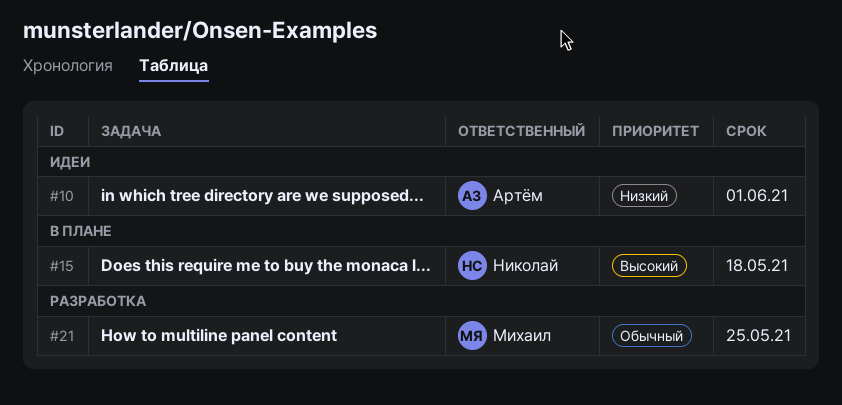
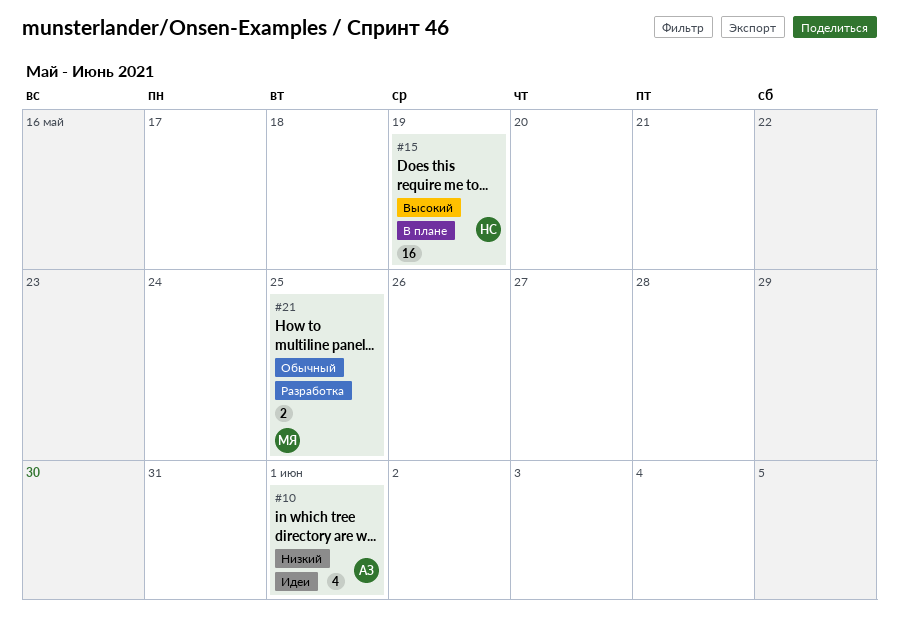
#15, due: May 18 -> May 19

